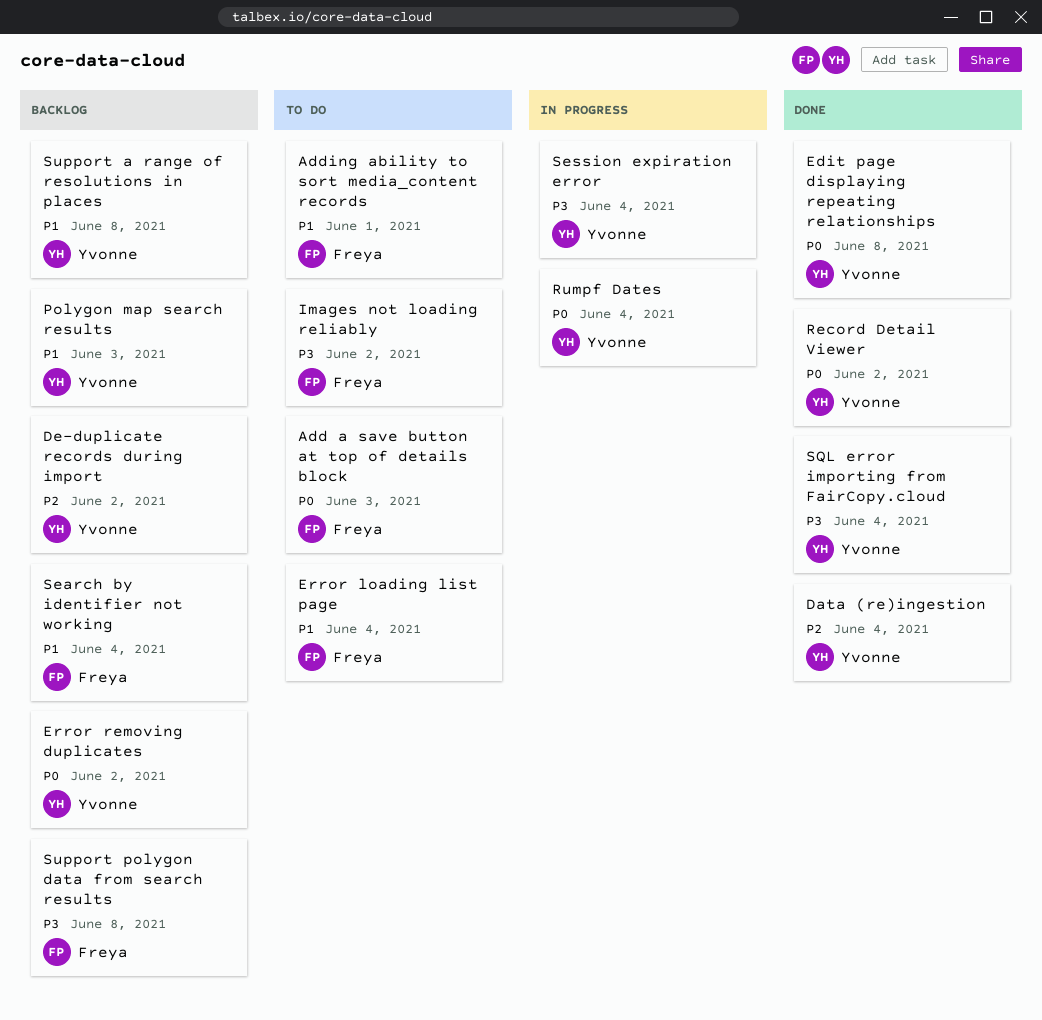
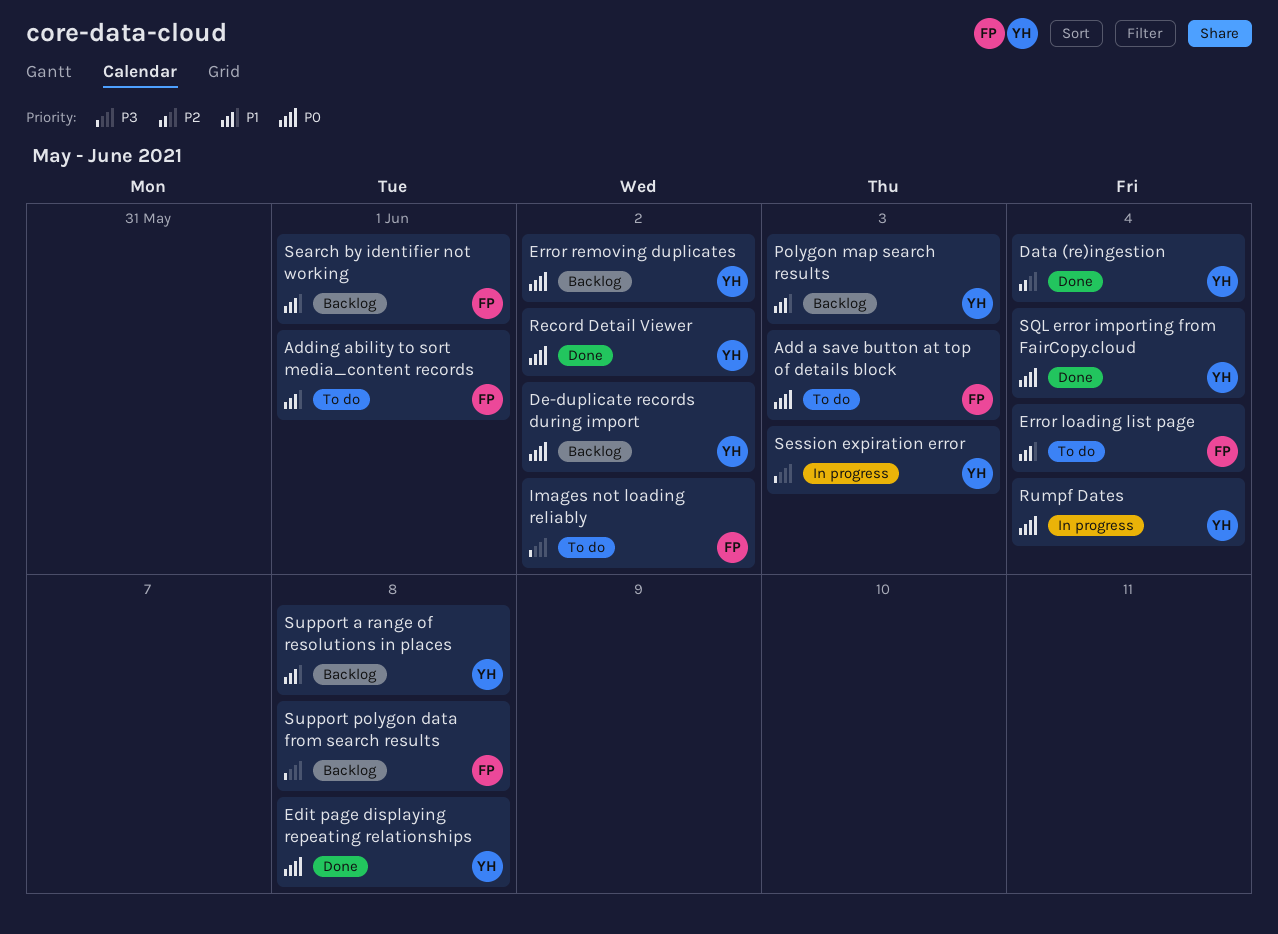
De-duplicate records during import, priority: P2 -> P0
Search by identifier not working, due: Jun 4 -> Jun 1
Session expiration error, due: Jun 4 -> Jun 3
SQL error importing from FairCopy.cloud, priority: P3 -> P0

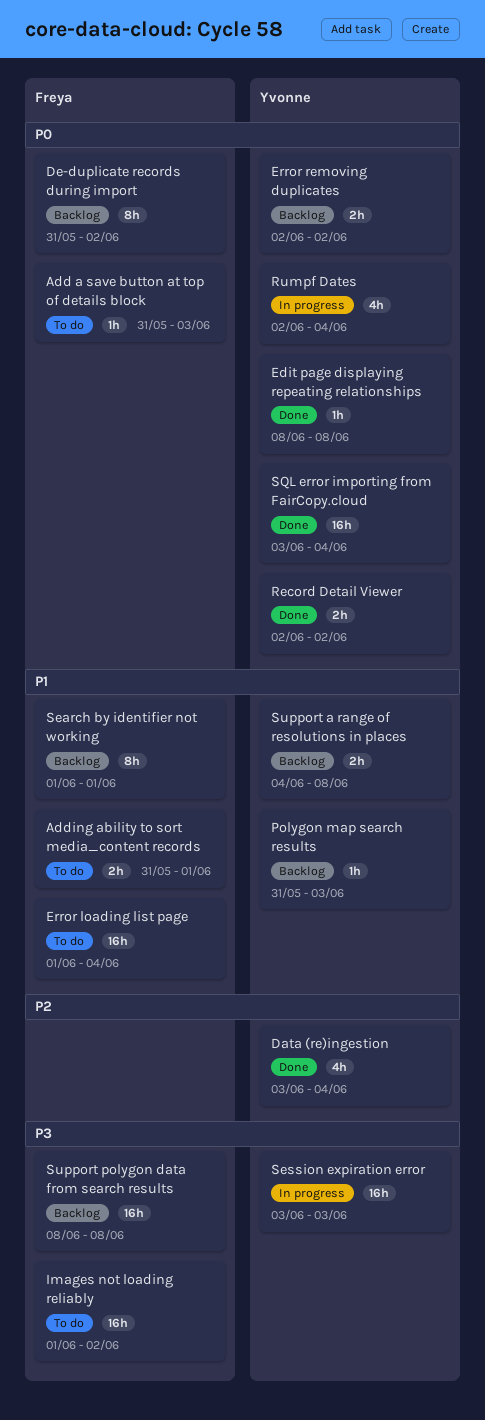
De-duplicate records during import, owner: Yvonne -> Freya

